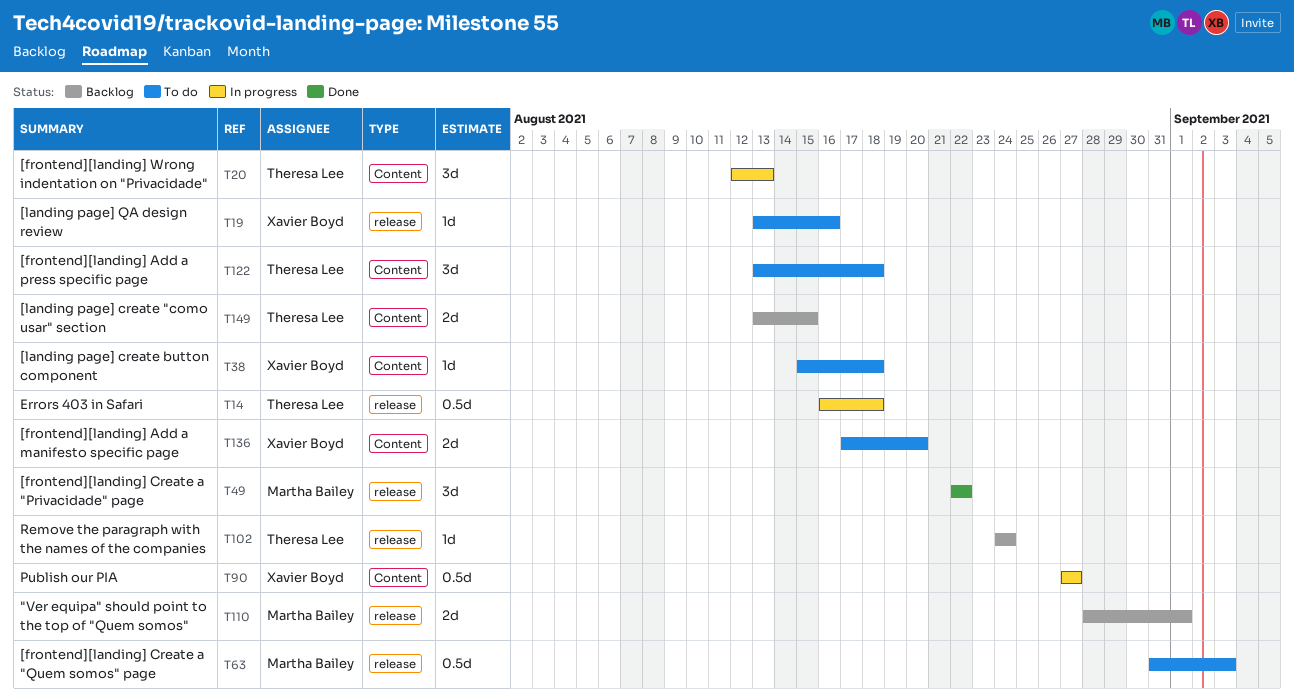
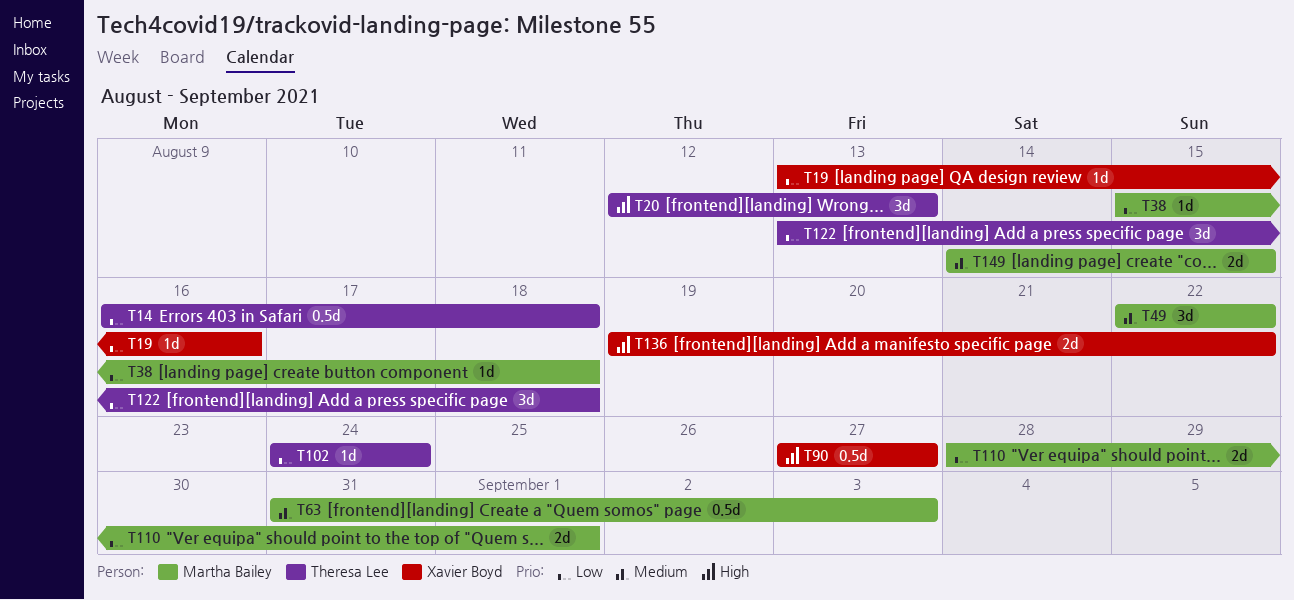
T38, owner: Xavier Boyd -> Martha Bailey
T136, start: Aug 17 -> Aug 19
T136, due: Aug 20 -> Aug 22
T149, owner: Theresa Lee -> Martha Bailey
T149, start: Aug 13 -> Aug 14

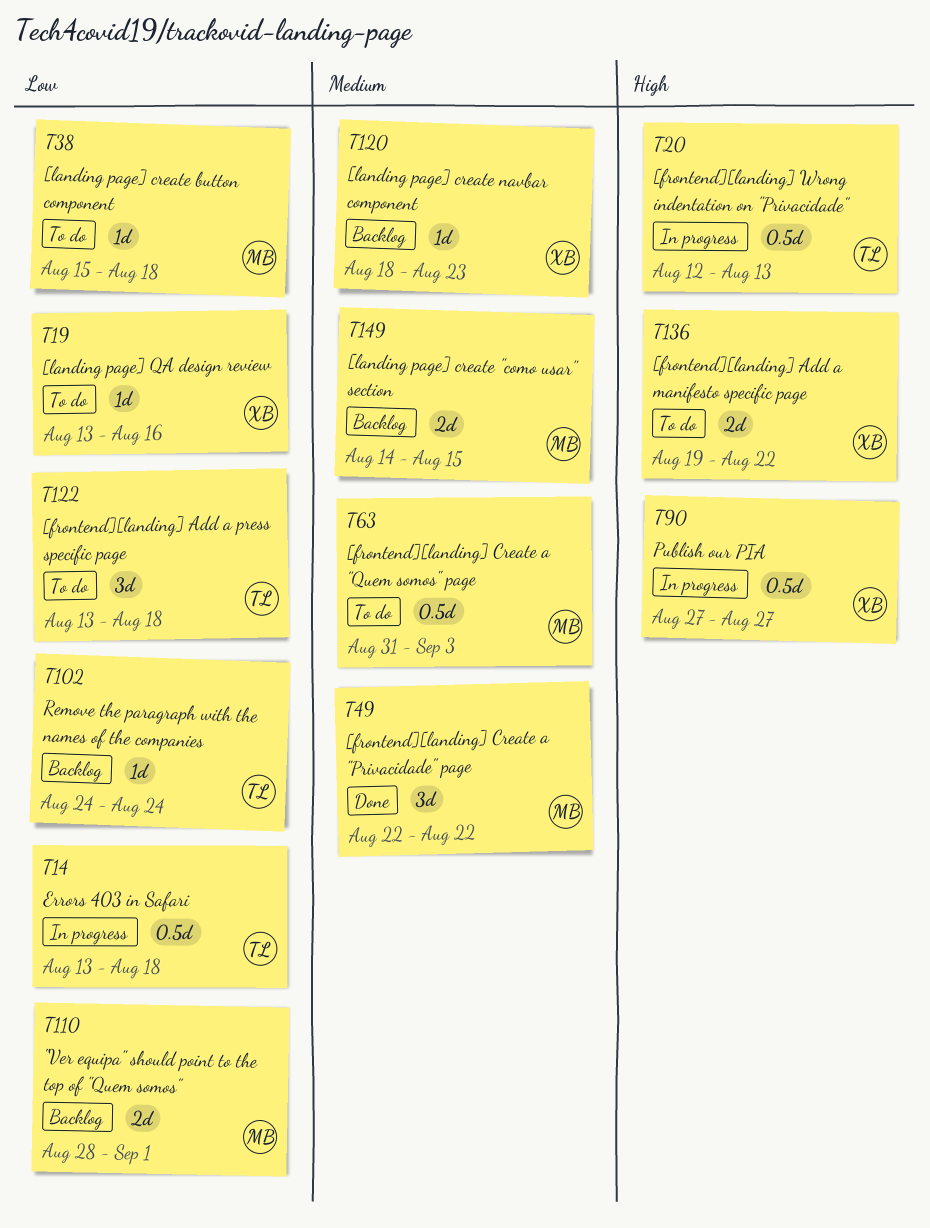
T14, start: Aug 16 -> Aug 13
T20, estimate: 3d -> 0.5d
T120: none -> present

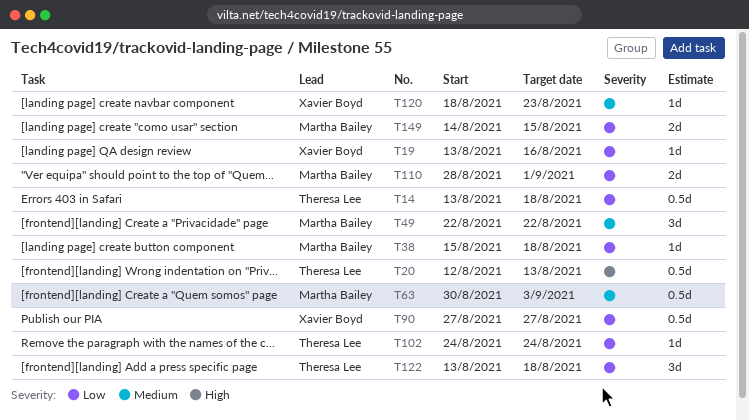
T63, start: Aug 31 -> Aug 30
T90, priority: High -> Low
T136: present -> none
T149, priority: Medium -> Low

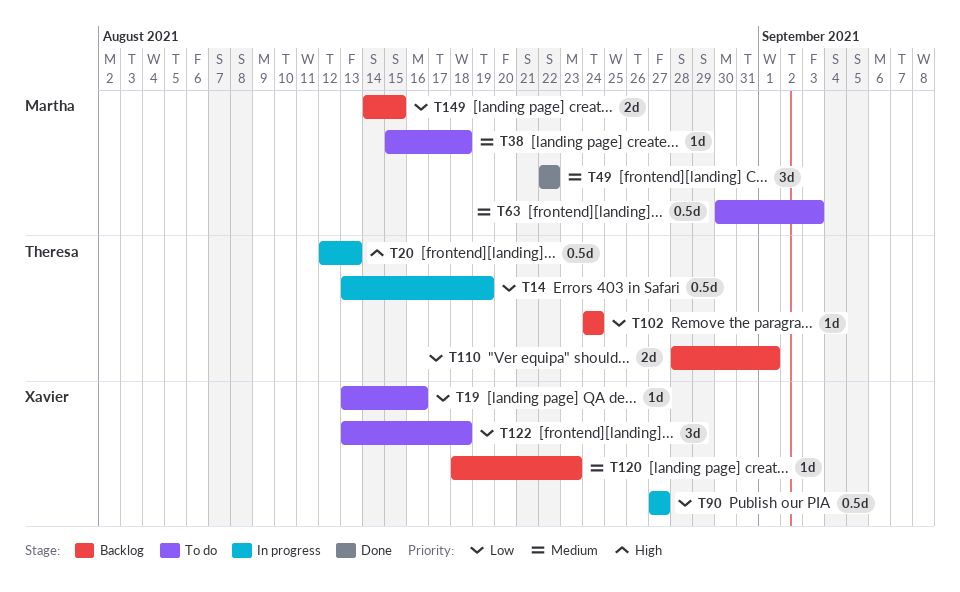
T14, due: Aug 18 -> Aug 19
T38, priority: Low -> Medium
T110, owner: Martha Bailey -> Theresa Lee
T122, owner: Theresa Lee -> Xavier Boyd

